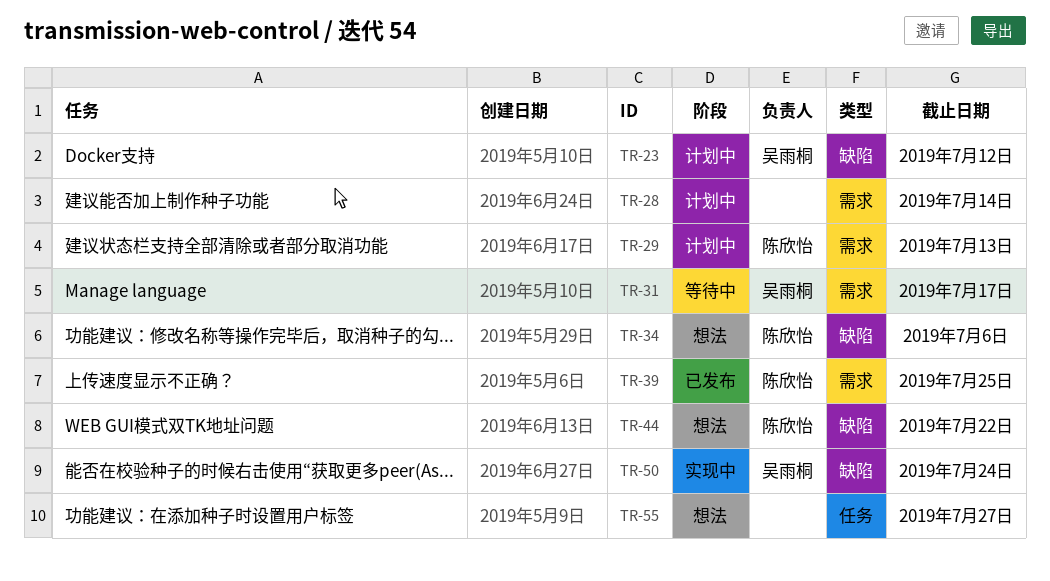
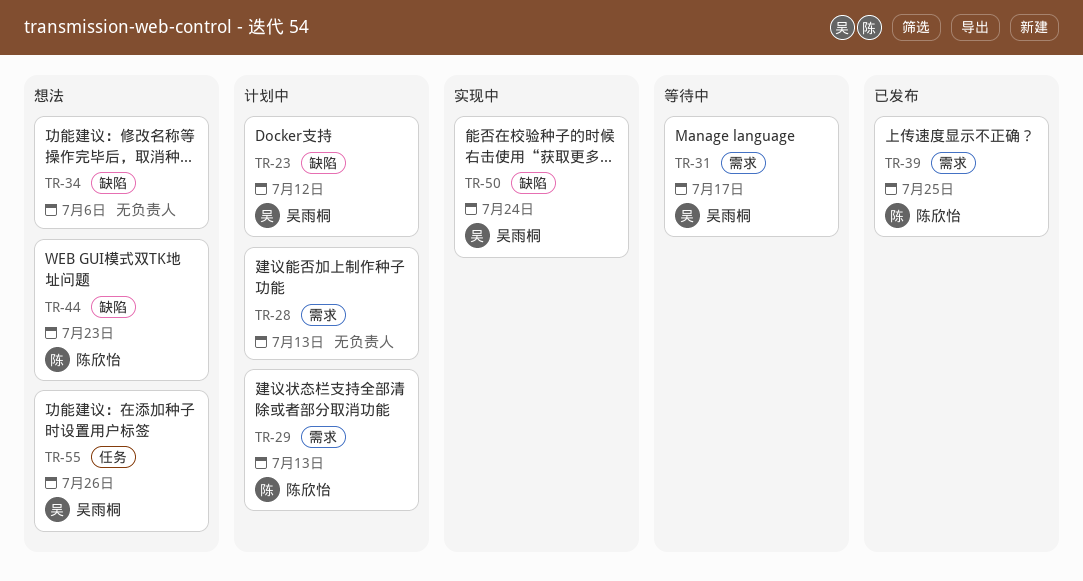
TR-28, due: Jul 14 -> Jul 13
TR-34, owner: 陈欣怡 -> none
TR-44, due: Jul 22 -> Jul 23
TR-55, owner: none -> 吴雨桐
TR-55, due: Jul 27 -> Jul 26

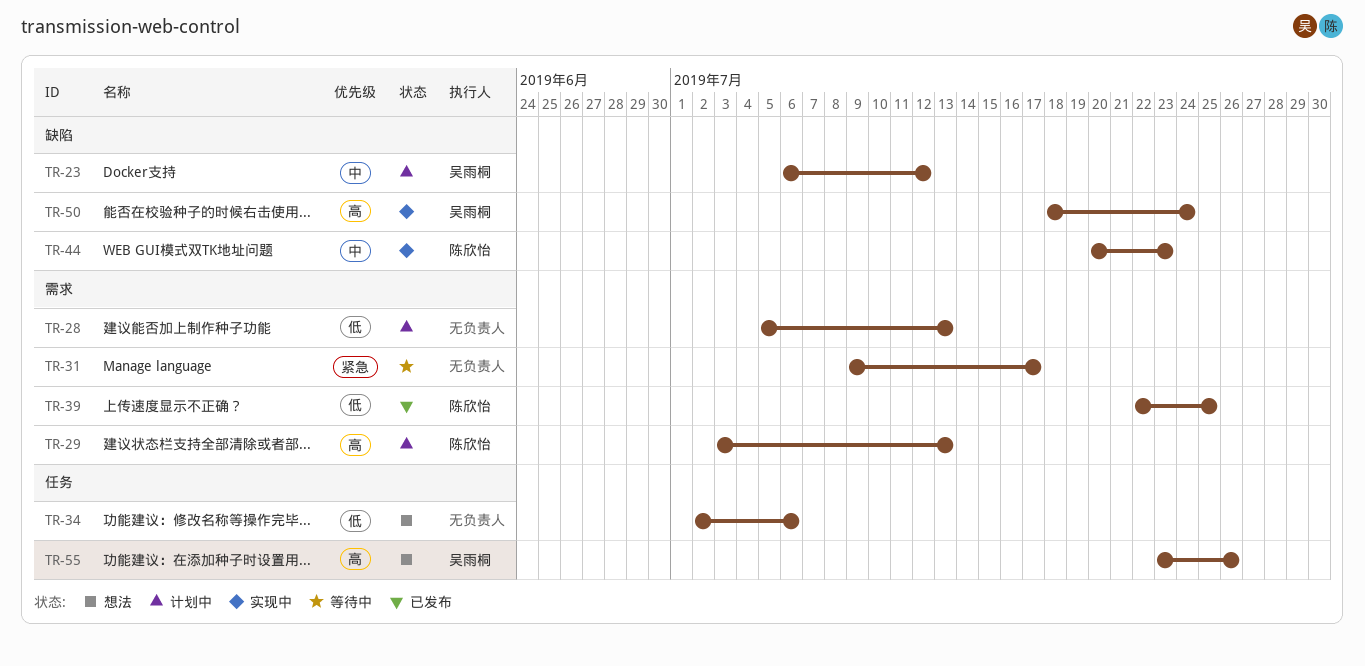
TR-31, owner: 吴雨桐 -> none
TR-34, label: 缺陷 -> 任务
TR-44, status: 想法 -> 实现中

